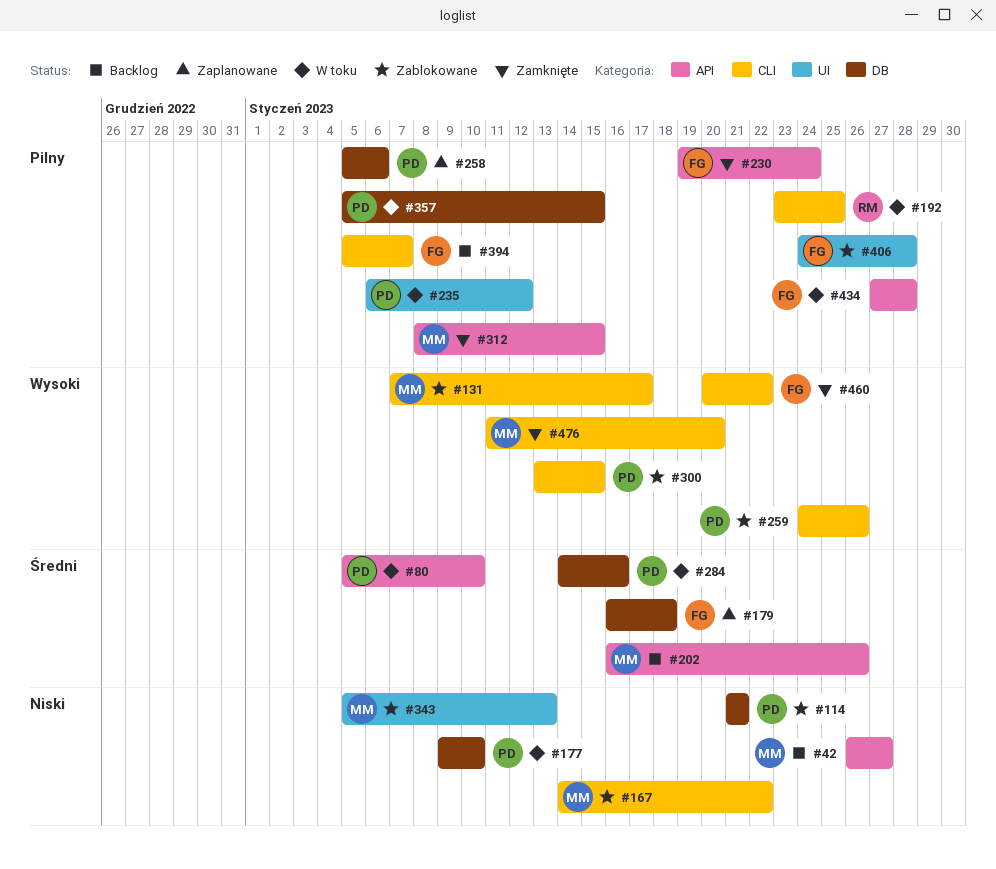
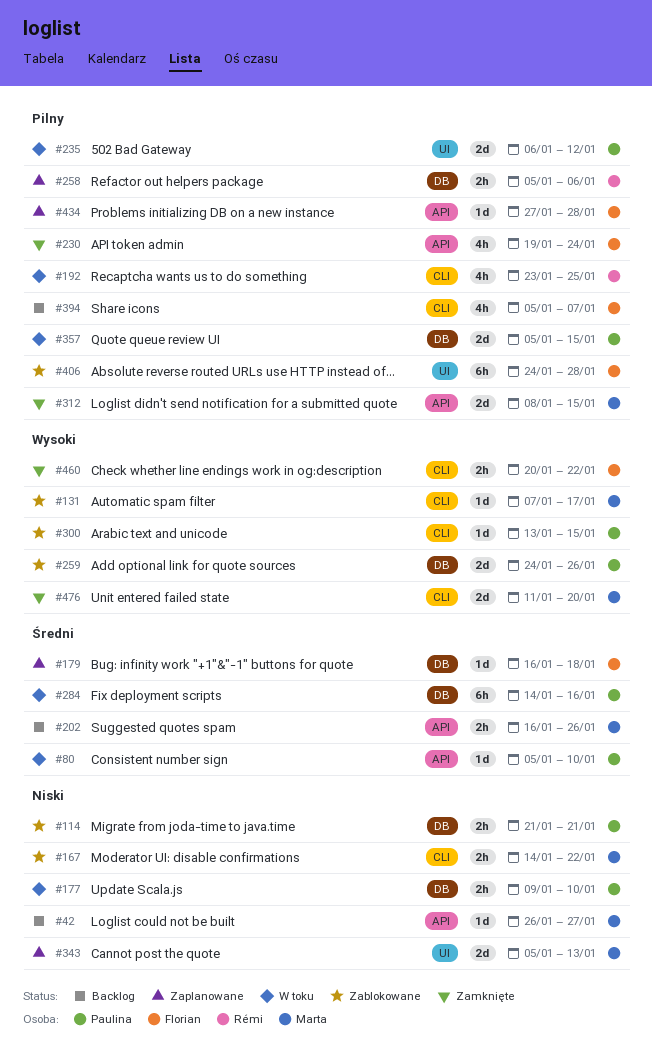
#258, owner: Paulina -> Rémi
#259, label: CLI -> DB
#343, status: Zablokowane -> Zaplanowane
#434, status: W toku -> Zaplanowane

